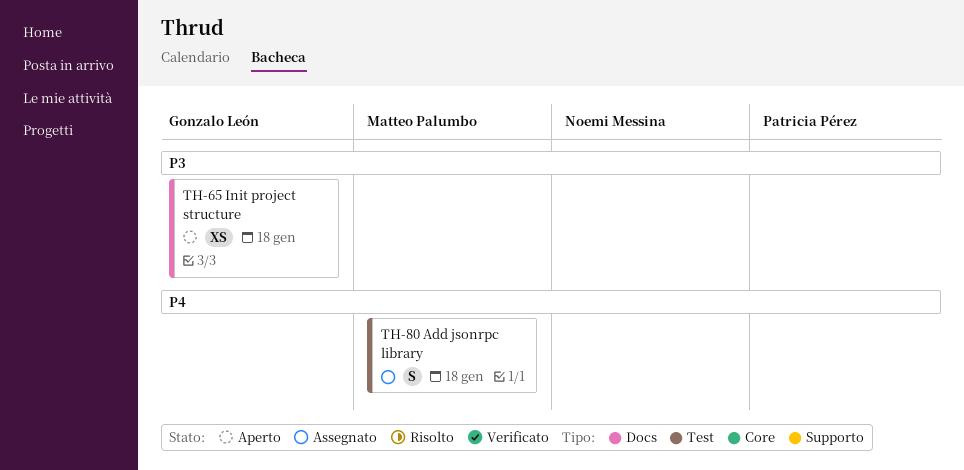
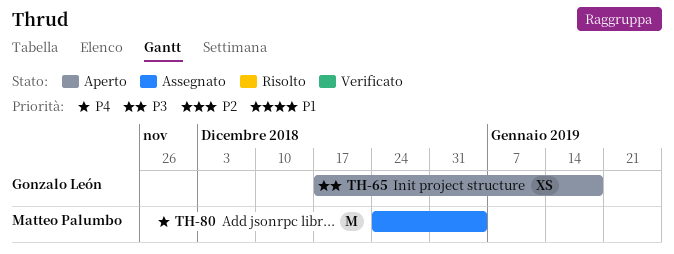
TH-80, estimate: S -> M
TH-80, due: Jan 18 -> Jan 4

